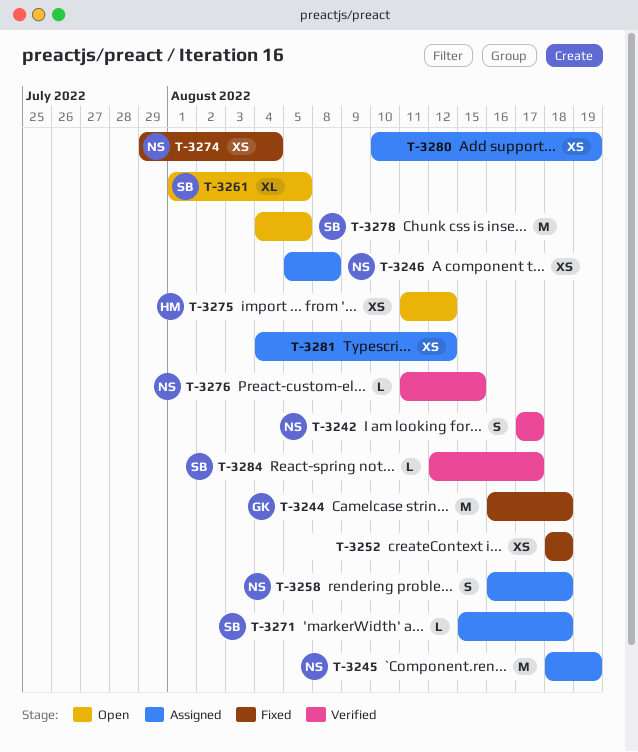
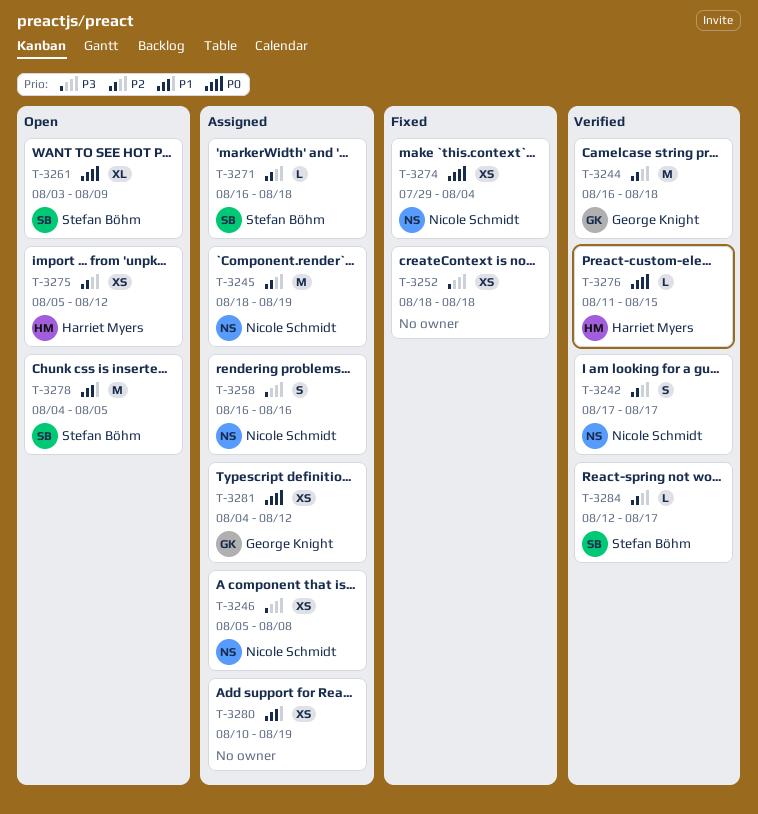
T-3244, status: Fixed -> Verified
T-3258, due: Aug 18 -> Aug 16
T-3261, start: Aug 1 -> Aug 3
T-3261, due: Aug 5 -> Aug 9
T-3271, start: Aug 15 -> Aug 16
T-3275, start: Aug 11 -> Aug 5
T-3276, owner: Nicole Schmidt -> Harriet Myers
T-3281, owner: none -> George Knight

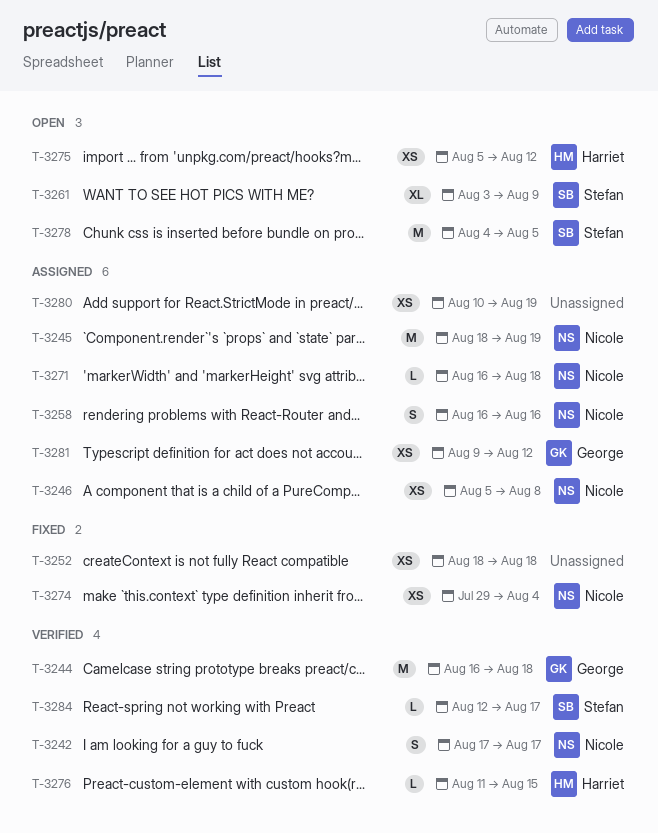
T-3271, owner: Stefan Böhm -> Nicole Schmidt
T-3281, start: Aug 4 -> Aug 9

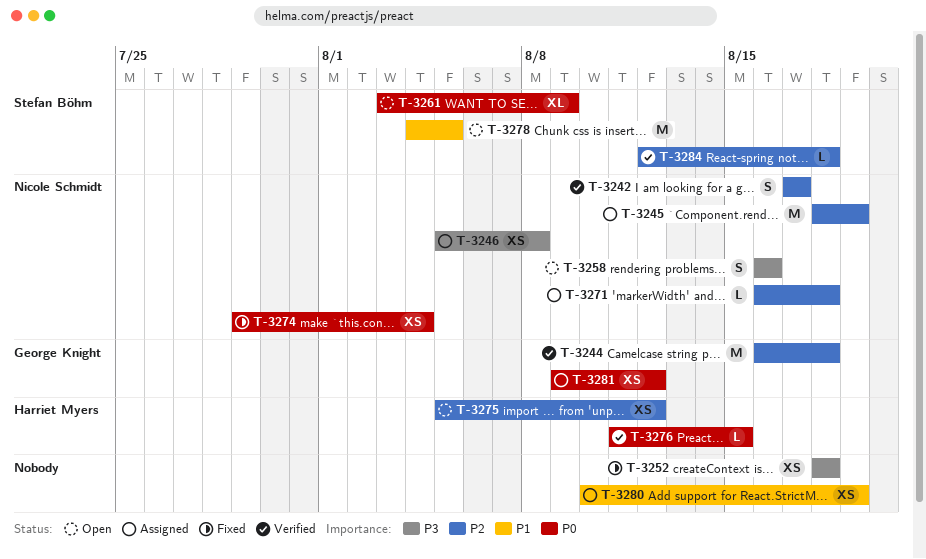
T-3258, status: Assigned -> Open
T-3284, due: Aug 17 -> Aug 18

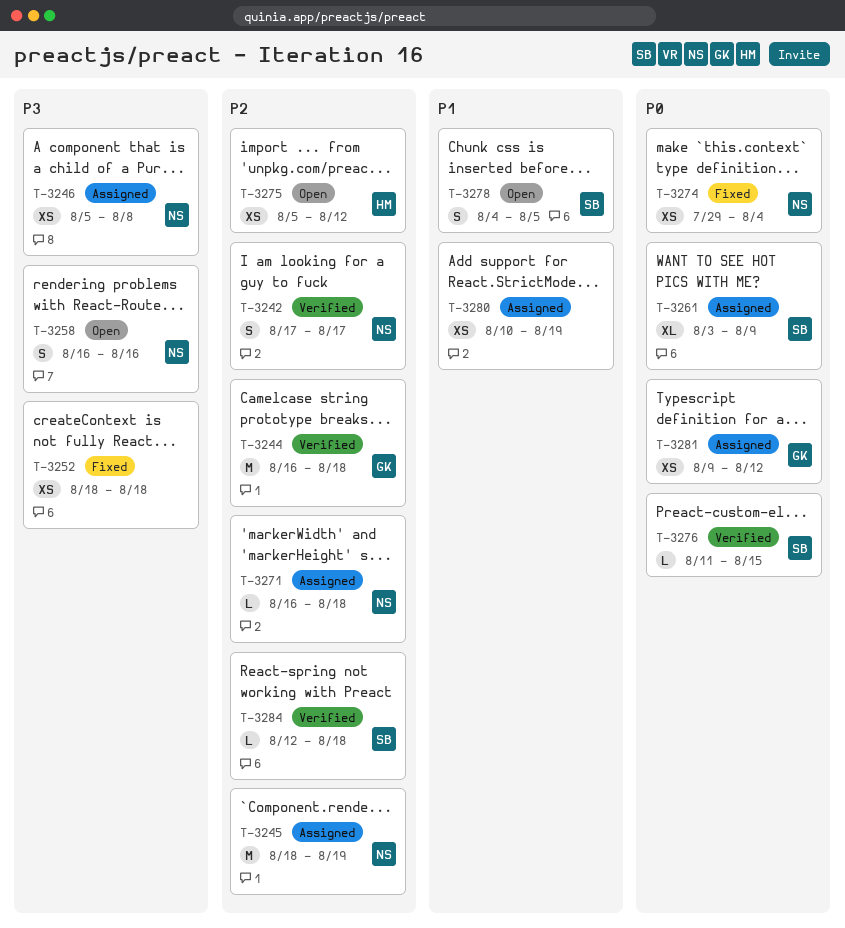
T-3261, status: Open -> Assigned
T-3276, owner: Harriet Myers -> Stefan Böhm
T-3278, estimate: M -> S

